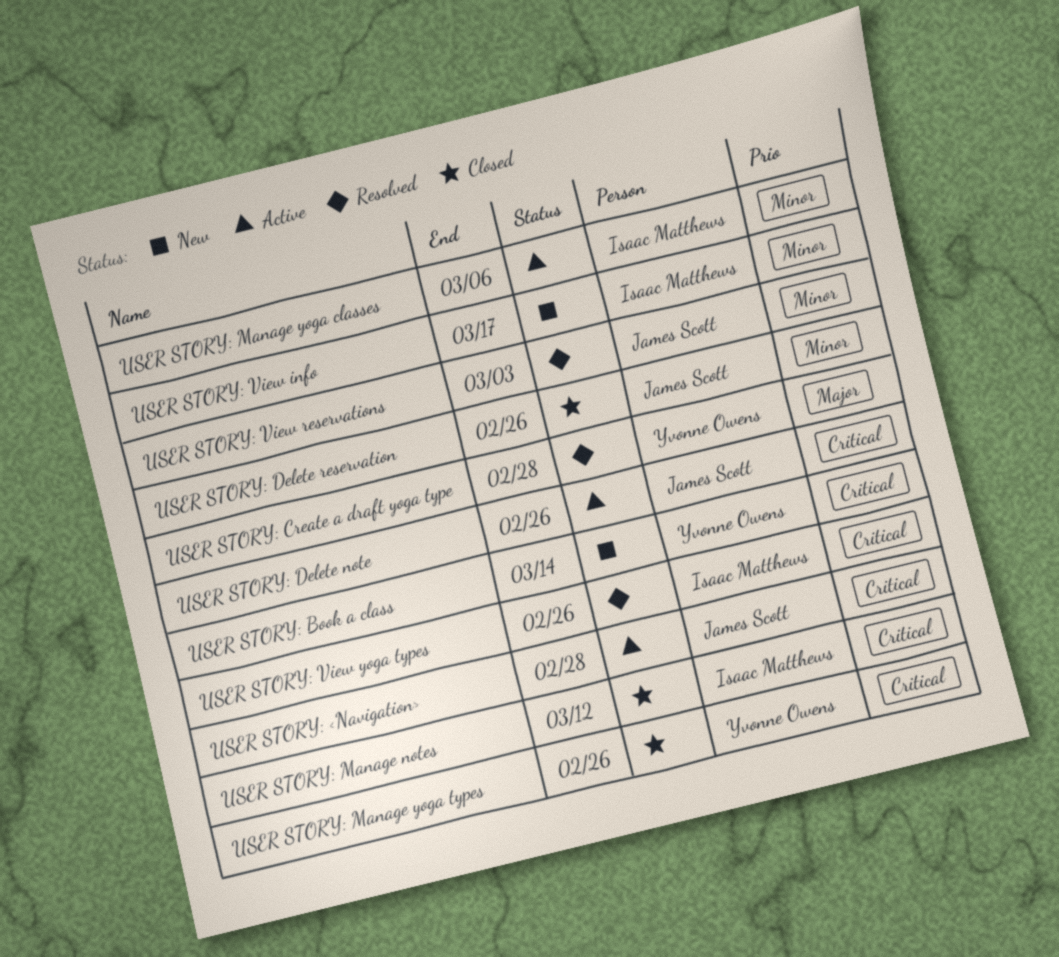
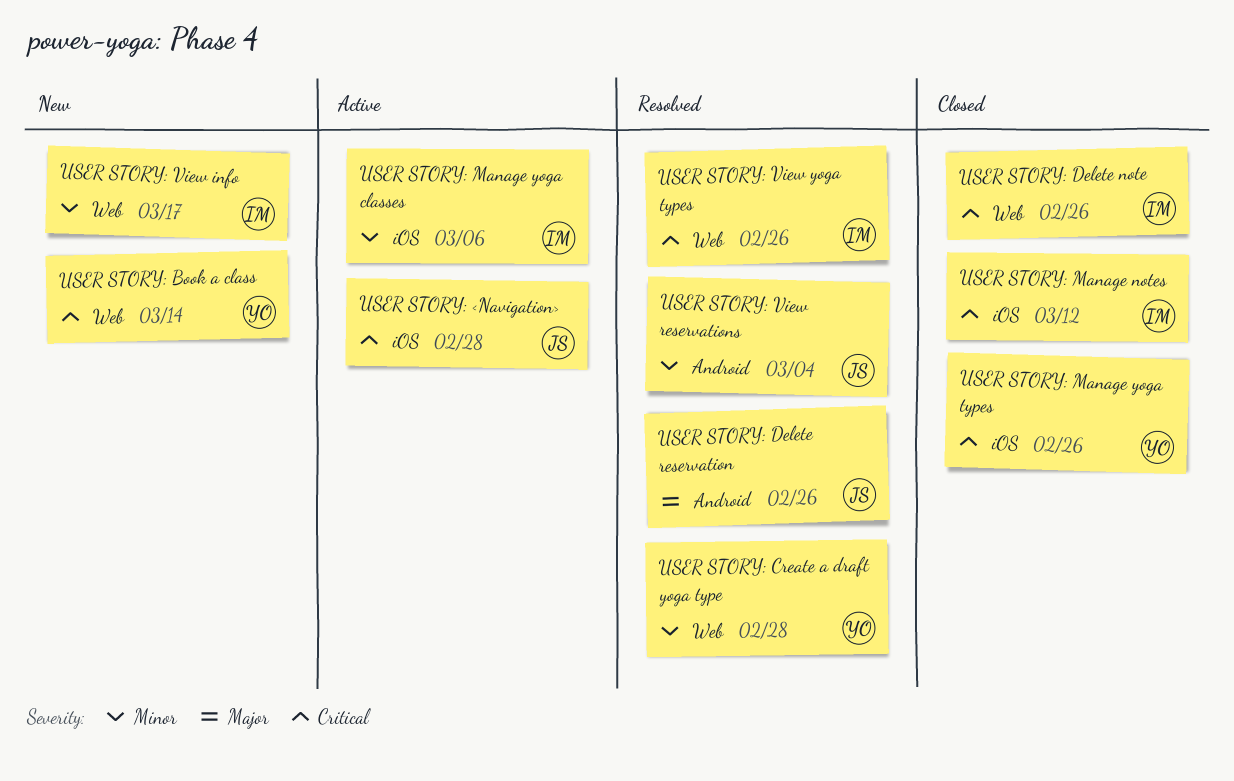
USER STORY: Create a draft yoga type, priority: Major -> Minor
USER STORY: Delete note, status: Active -> Closed
USER STORY: Delete note, owner: James Scott -> Isaac Matthews
USER STORY: Delete reservation, status: Closed -> Resolved
USER STORY: Delete reservation, priority: Minor -> Major
USER STORY: View reservations, due: Mar 3 -> Mar 4

